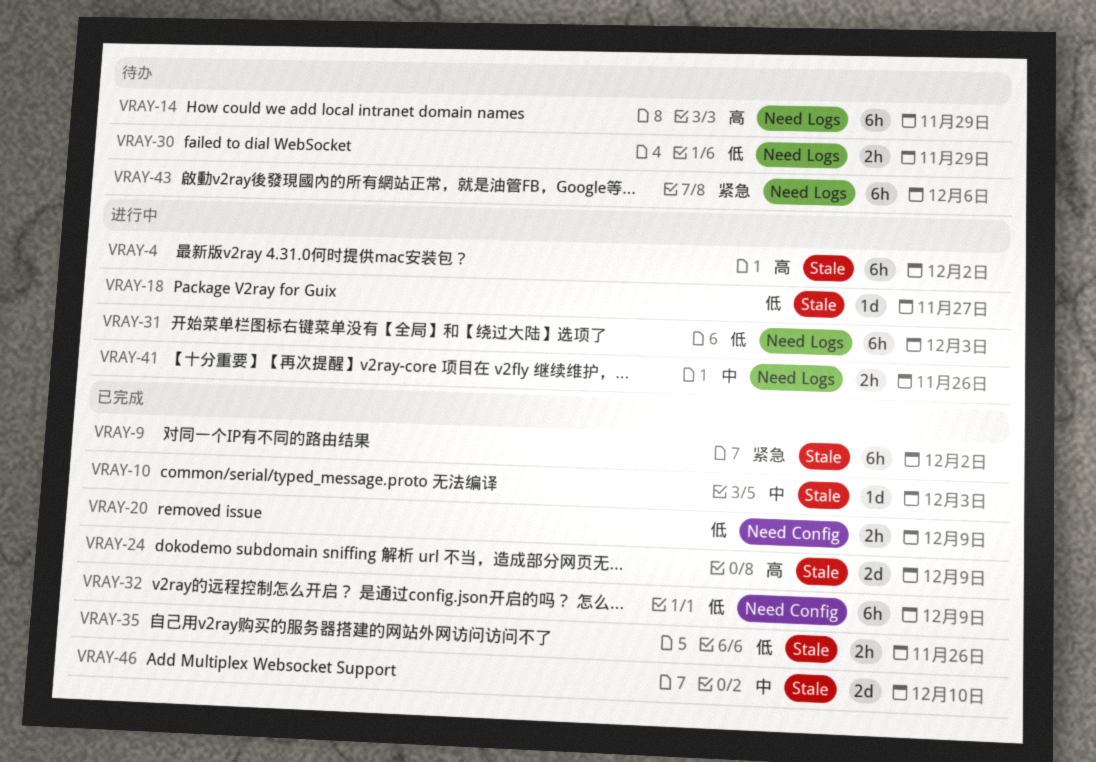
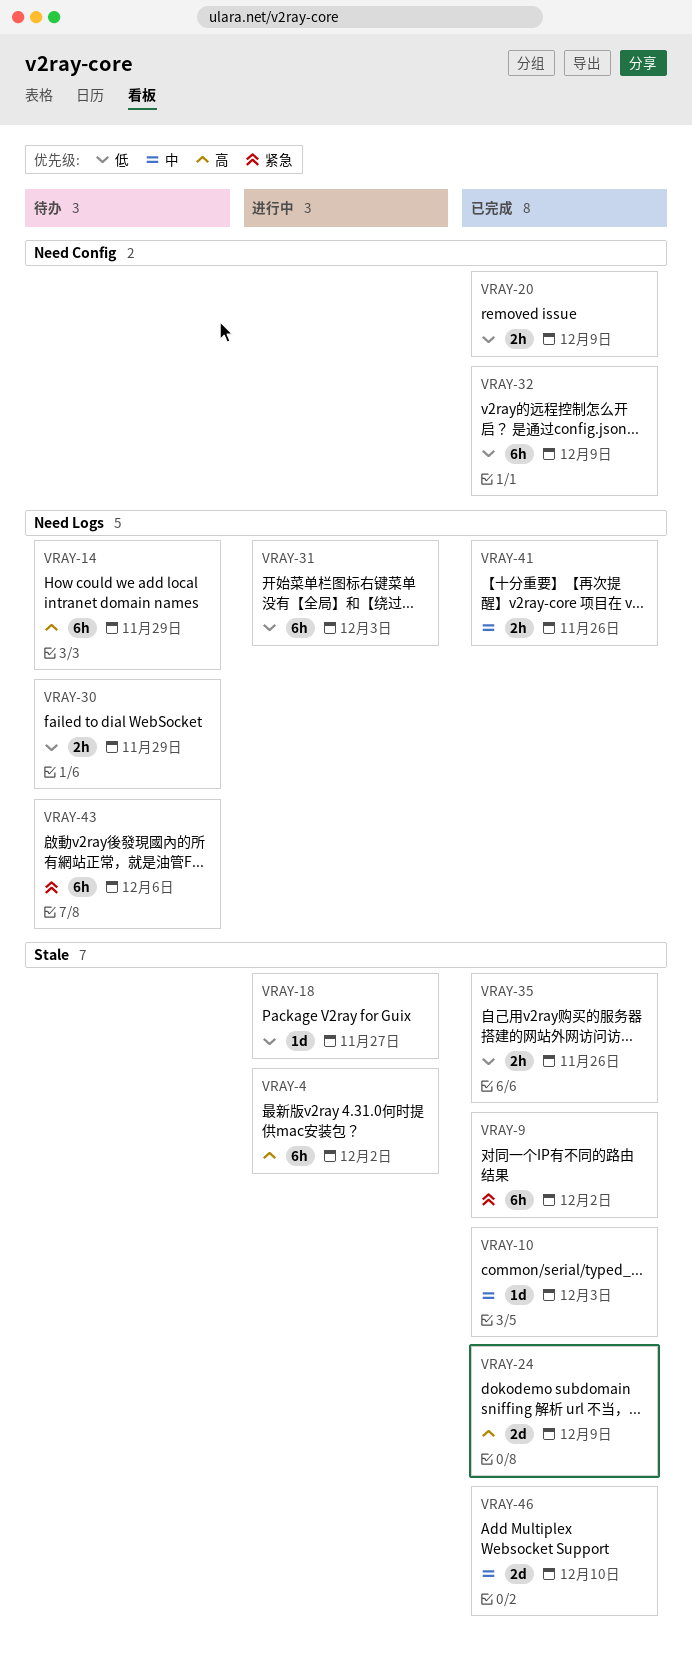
VRAY-41, status: 进行中 -> 已完成

